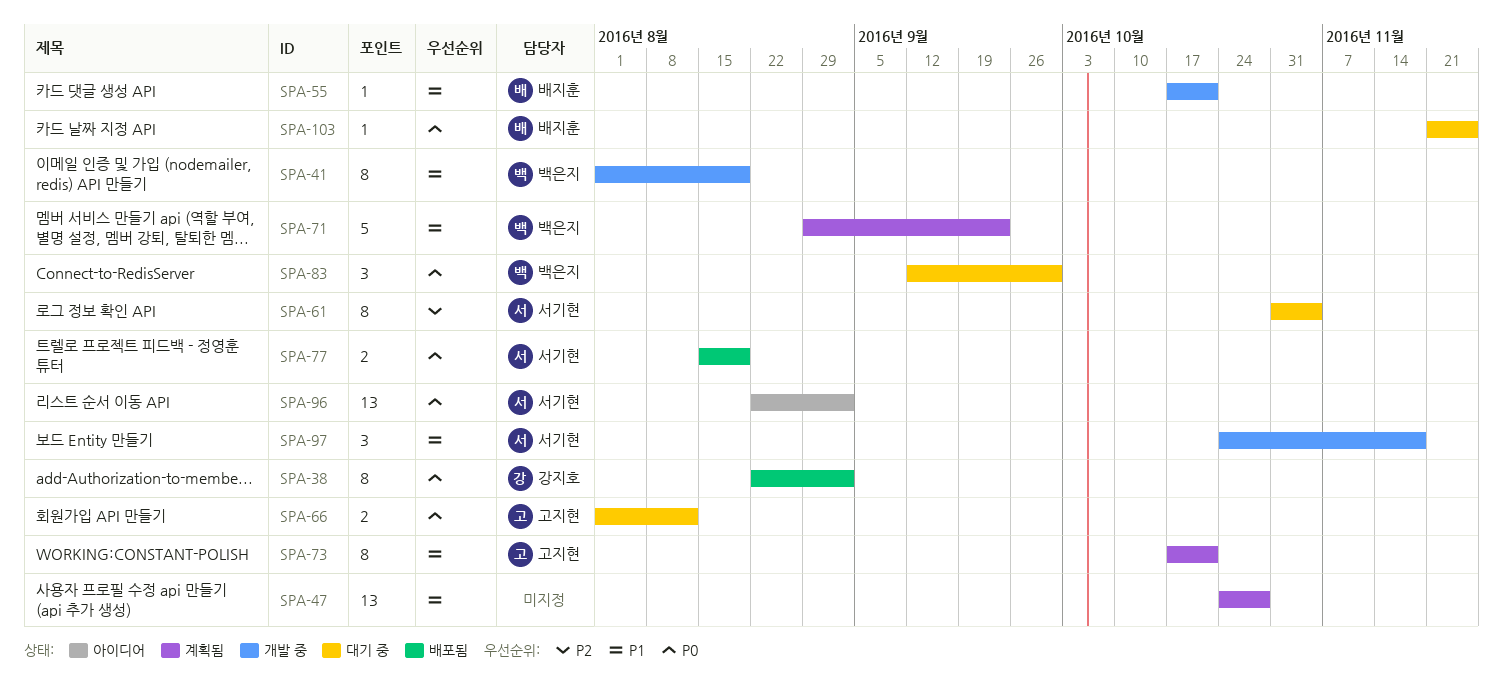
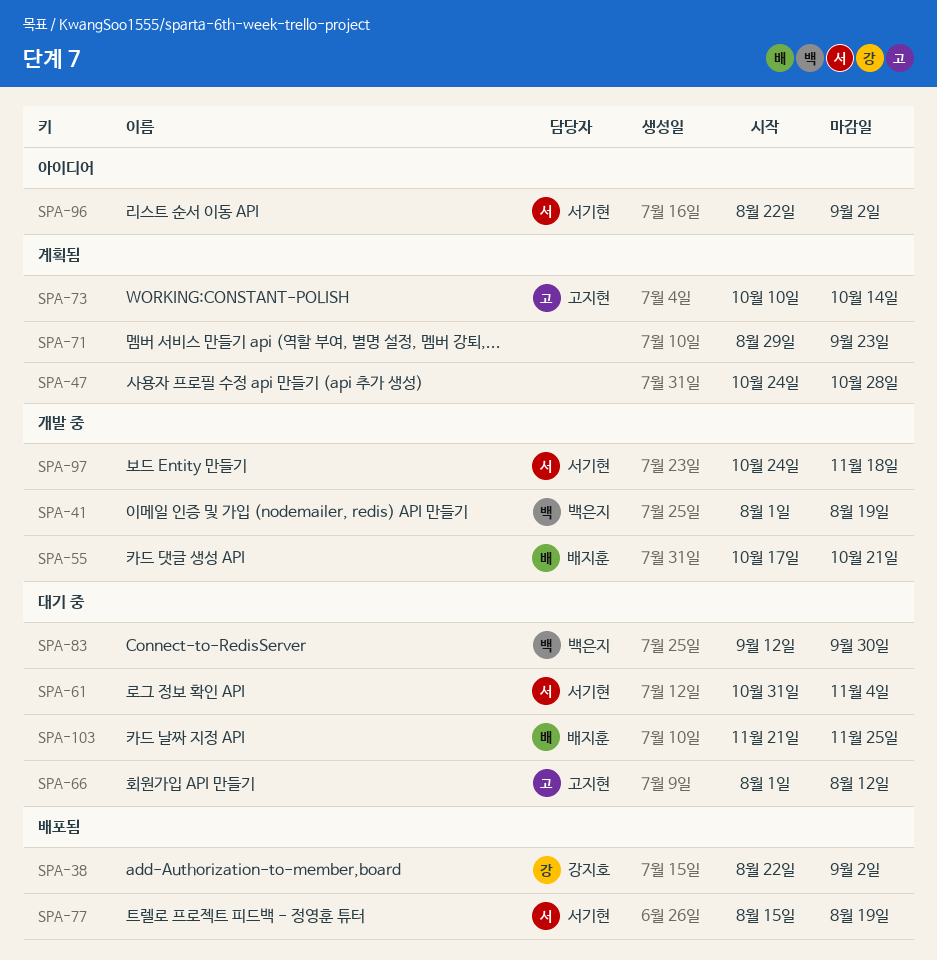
SPA-71, owner: 백은지 -> none
SPA-73, start: Oct 17 -> Oct 10
SPA-73, due: Oct 21 -> Oct 14

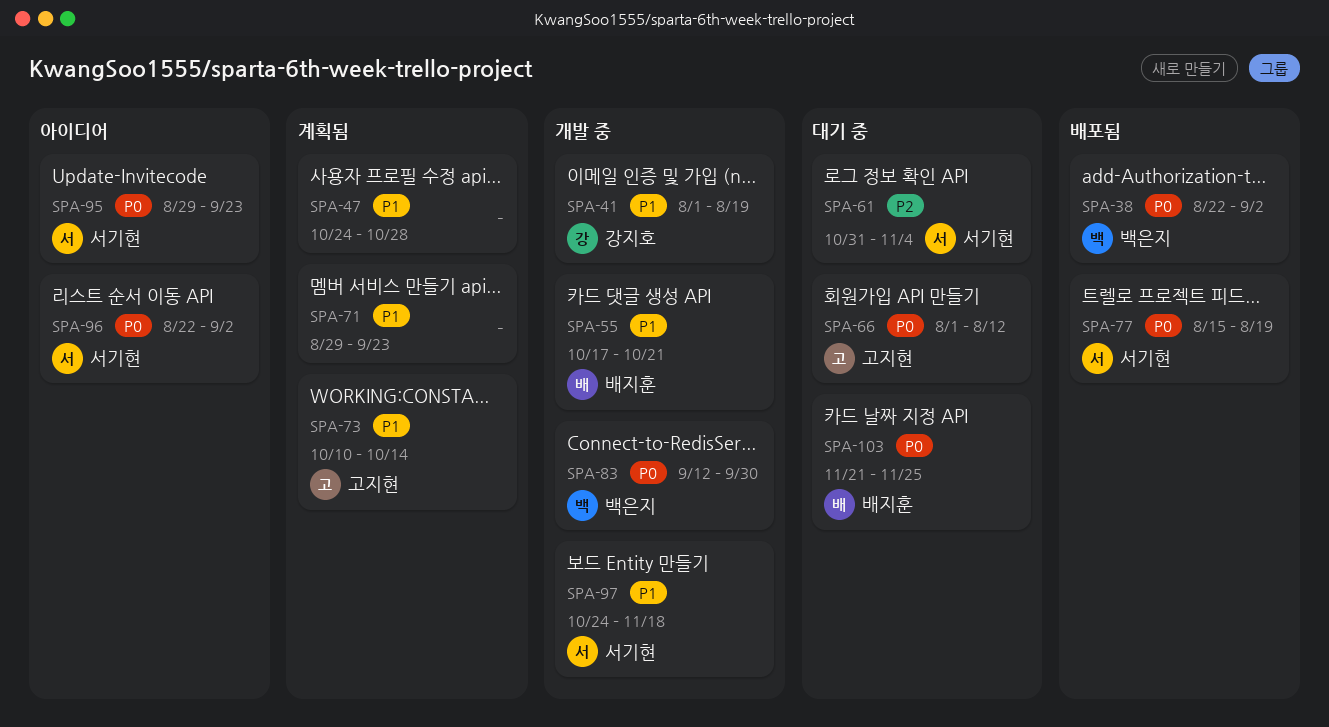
SPA-38, owner: 강지호 -> 백은지
SPA-41, owner: 백은지 -> 강지호
SPA-83, status: 대기 중 -> 개발 중
SPA-95: none -> present

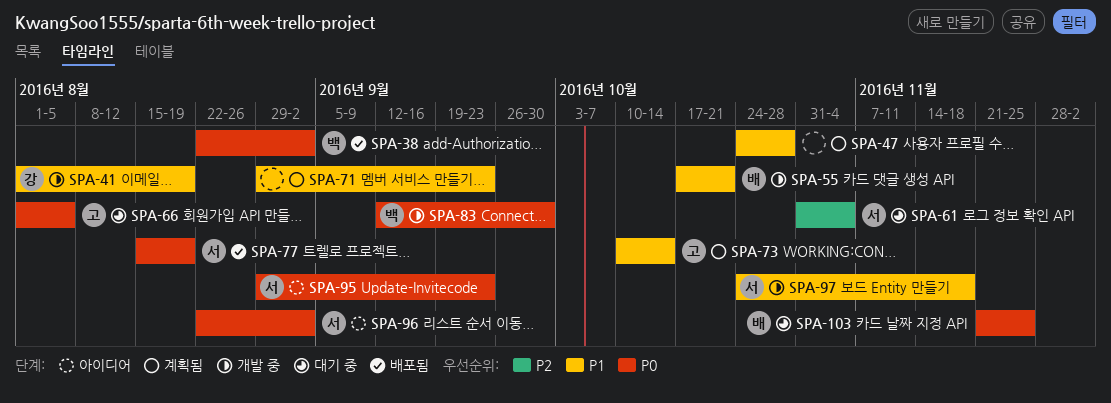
SPA-66, due: Aug 12 -> Aug 5

